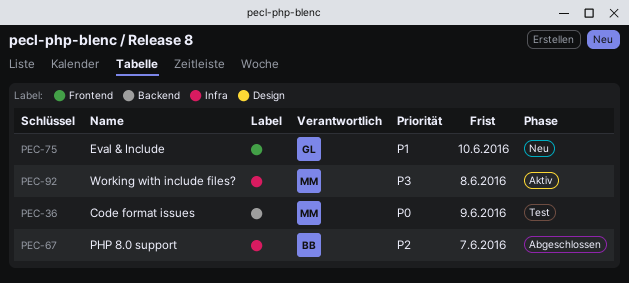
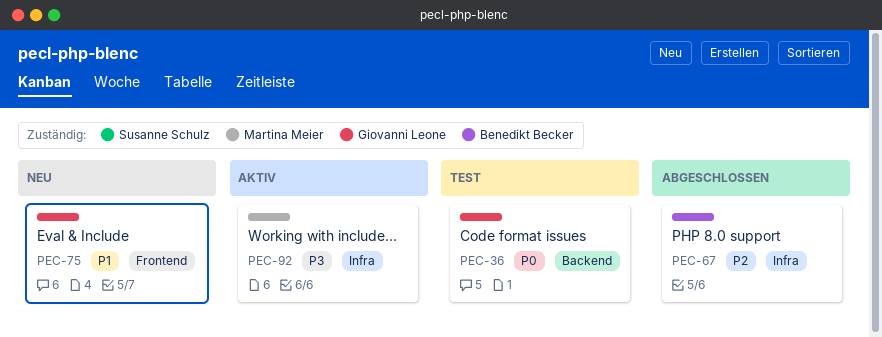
PEC-36, owner: Martina Meier -> Giovanni Leone

